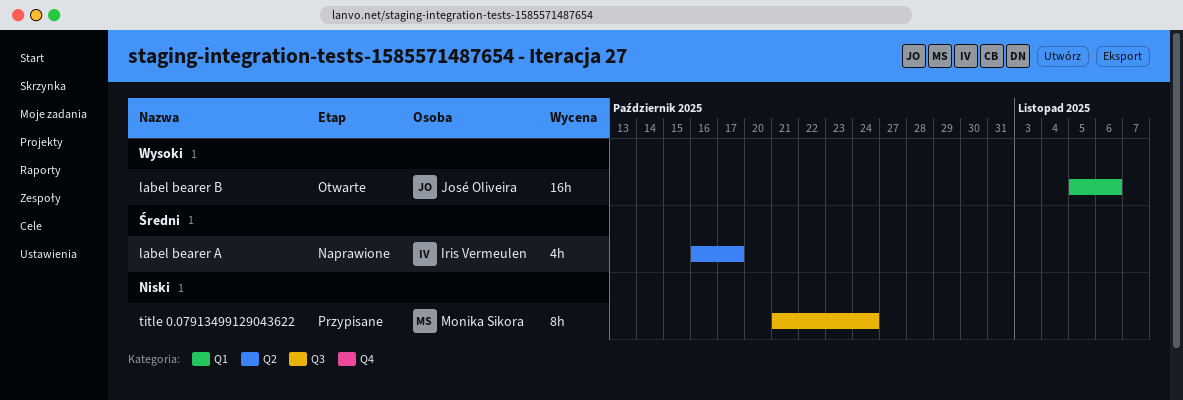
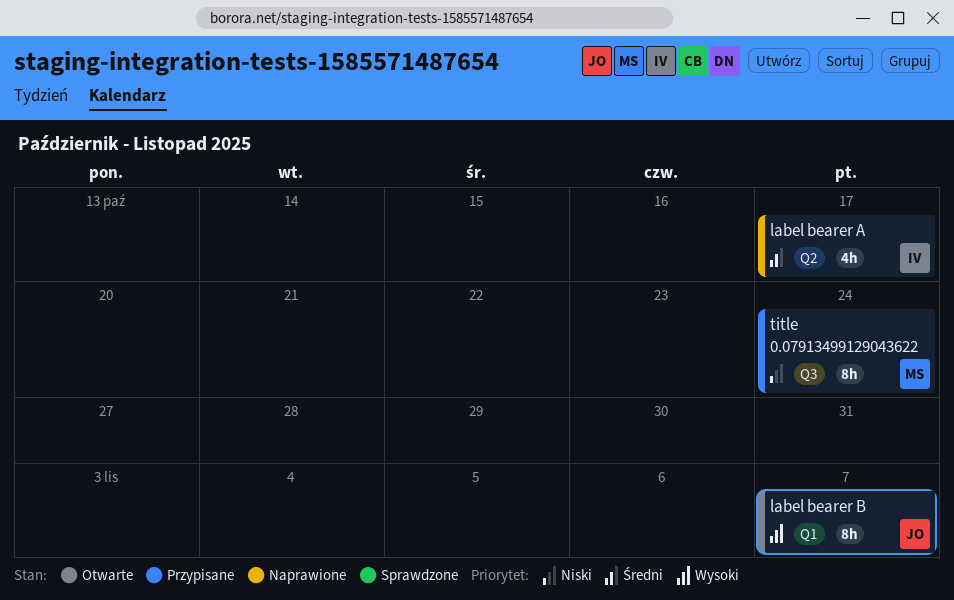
label bearer B, estimate: 16h -> 8h
label bearer B, due: Nov 6 -> Nov 7

